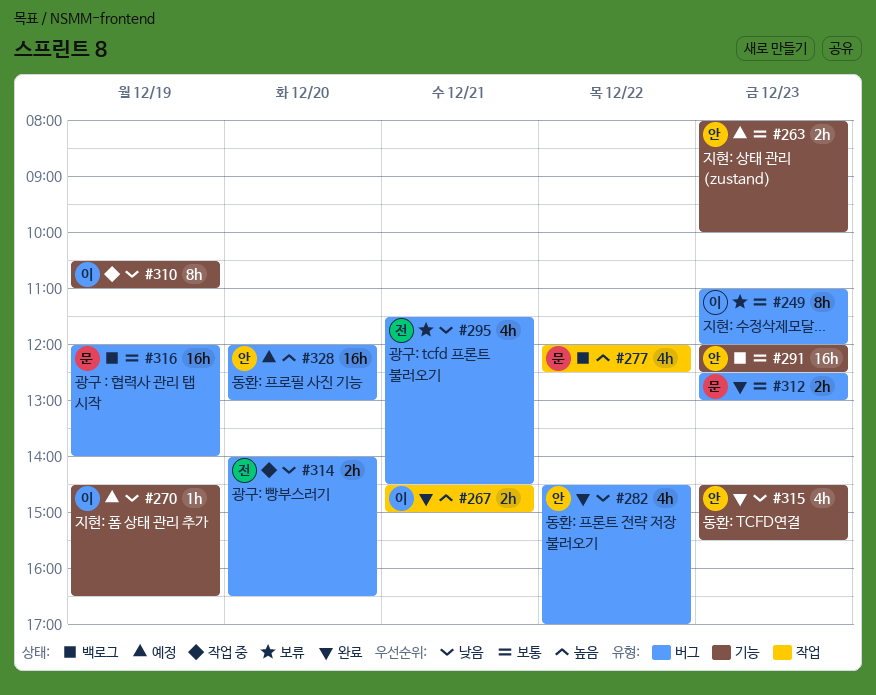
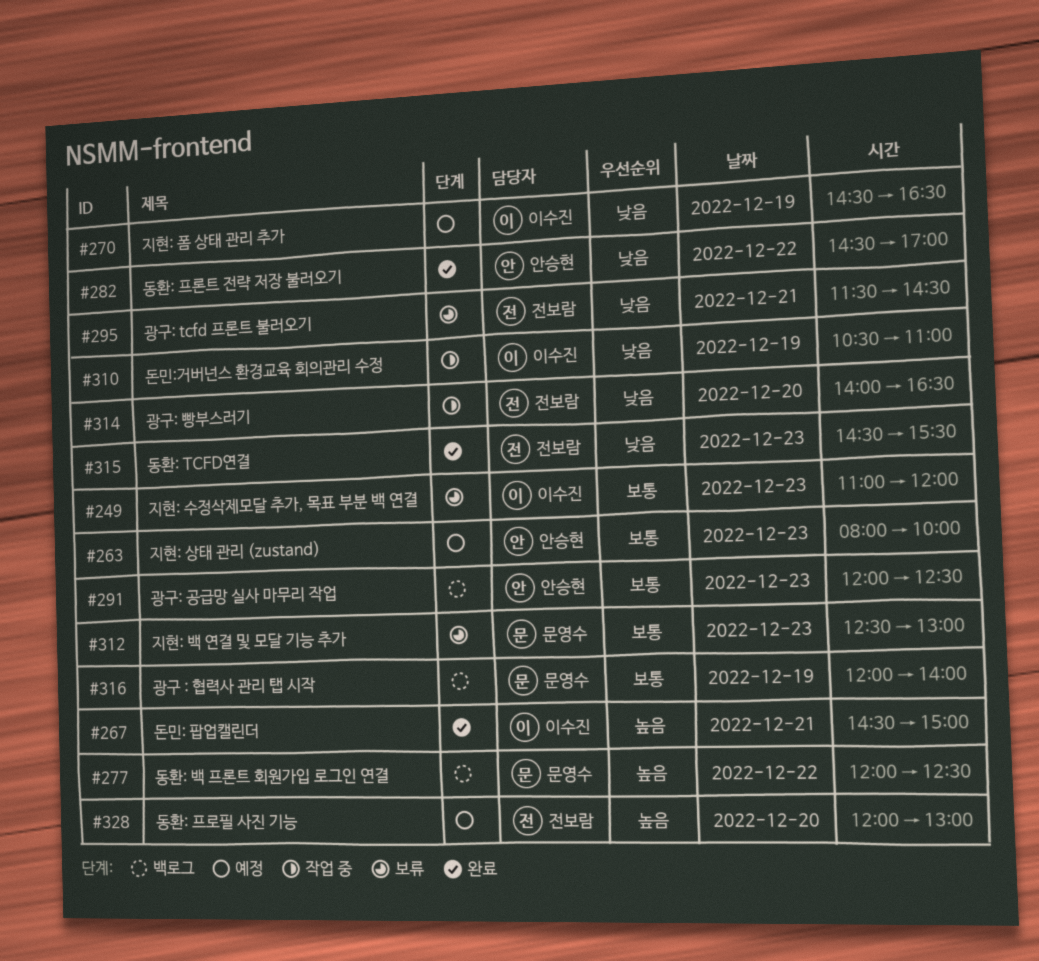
#312, status: 완료 -> 보류
#315, owner: 안승현 -> 전보람
#328, owner: 안승현 -> 전보람

